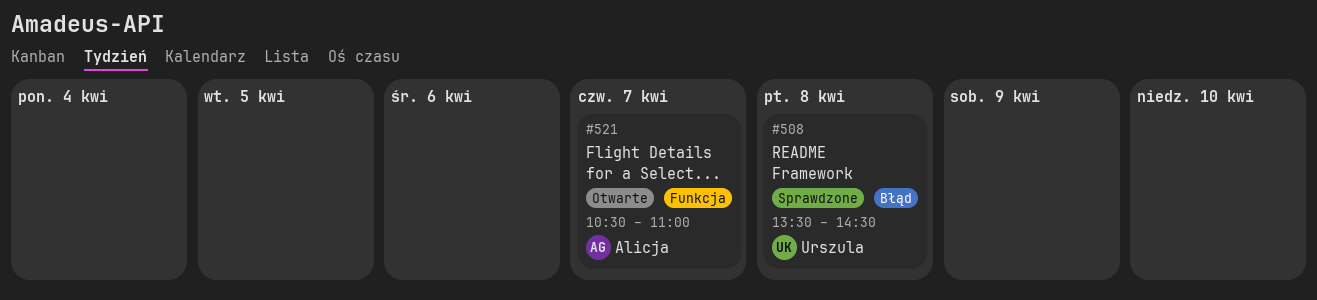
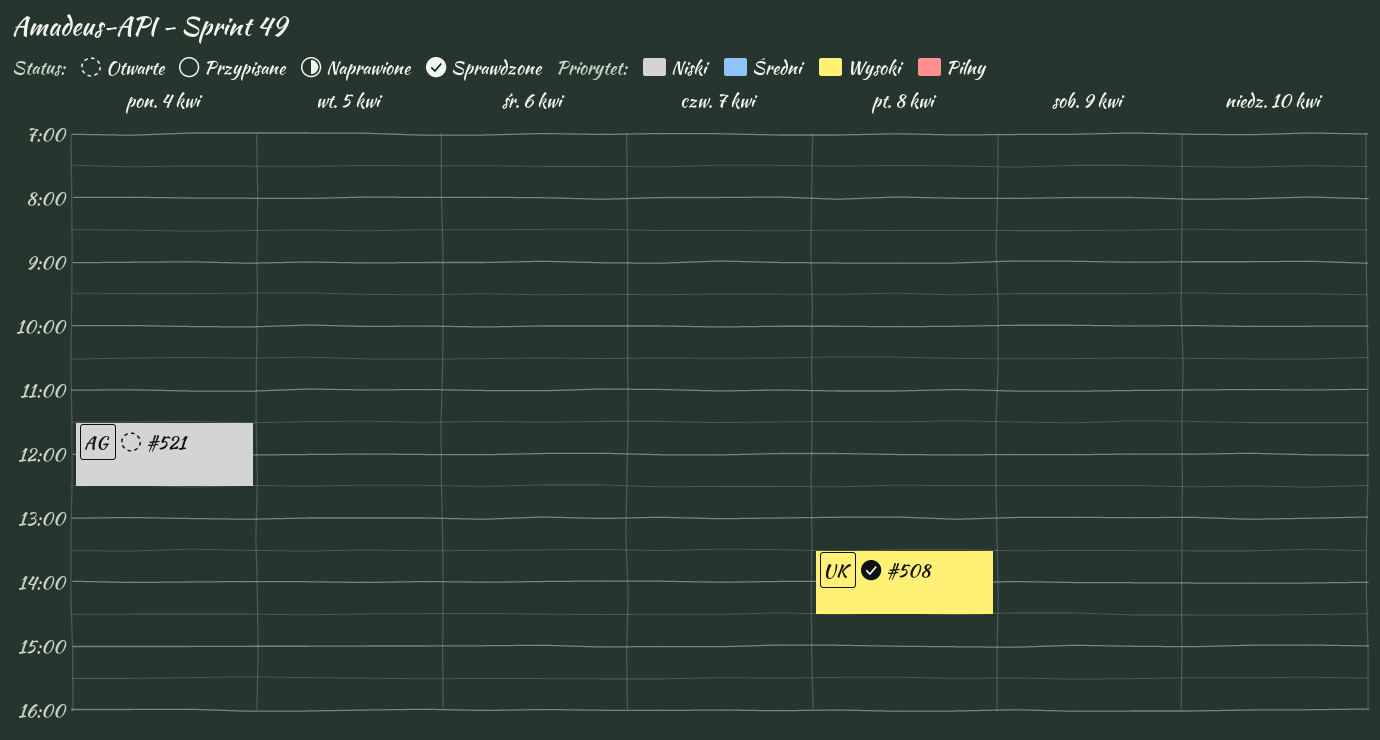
#521, day: Apr 7 -> Apr 4
#521, begins: 10:30 -> 11:30
#521, ends: 11:00 -> 12:30

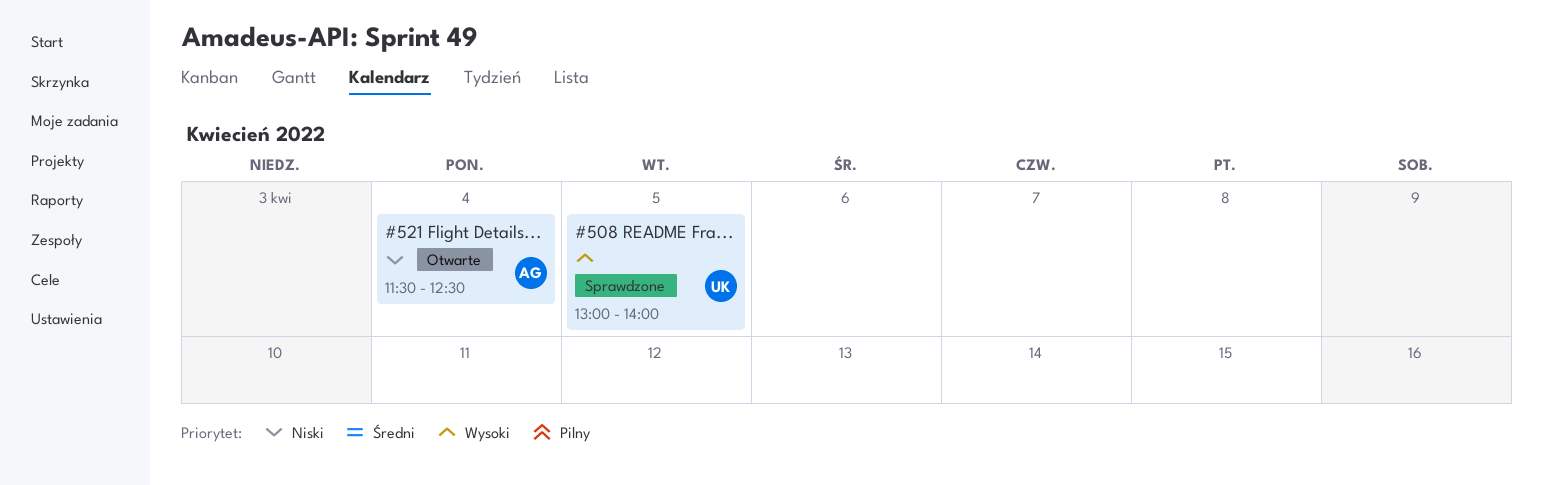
#508, day: Apr 8 -> Apr 5
#508, begins: 13:30 -> 13:00
#508, ends: 14:30 -> 14:00

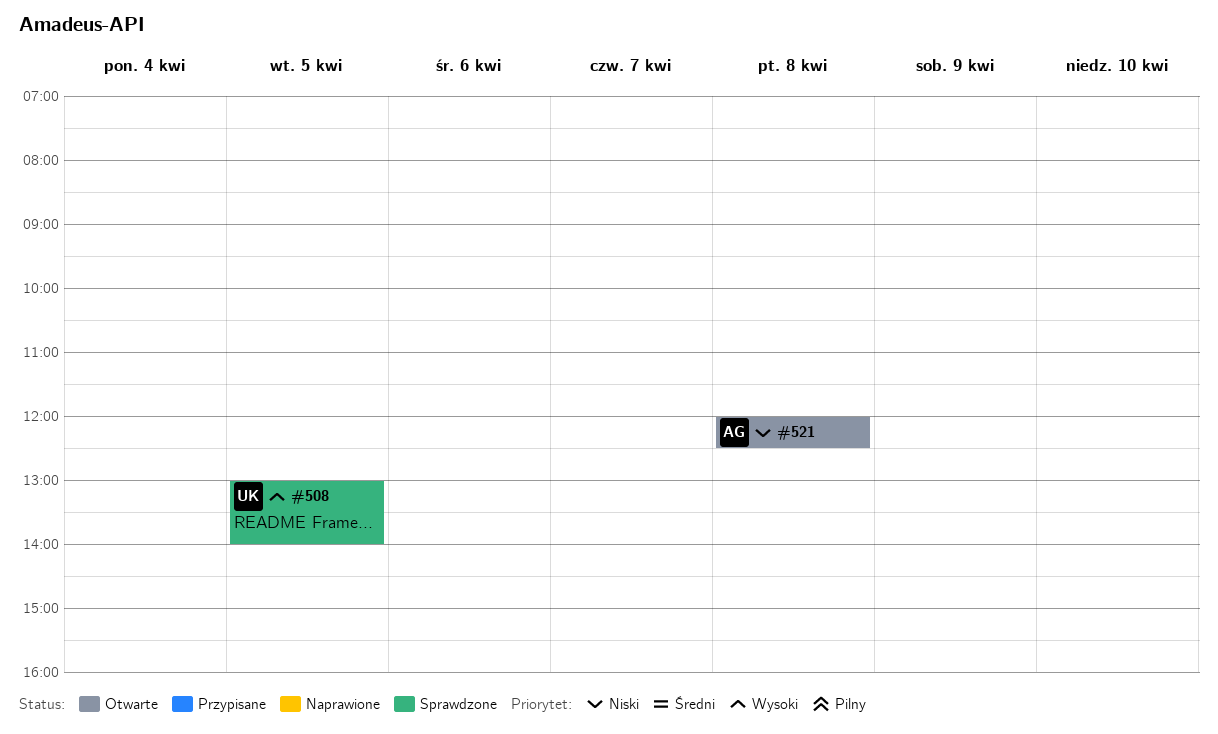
#521, day: Apr 4 -> Apr 8
#521, begins: 11:30 -> 12:00

